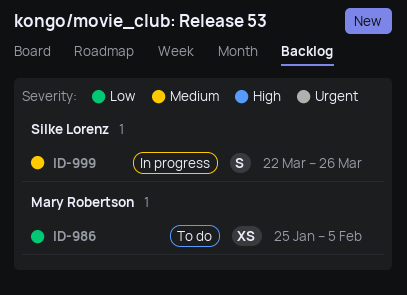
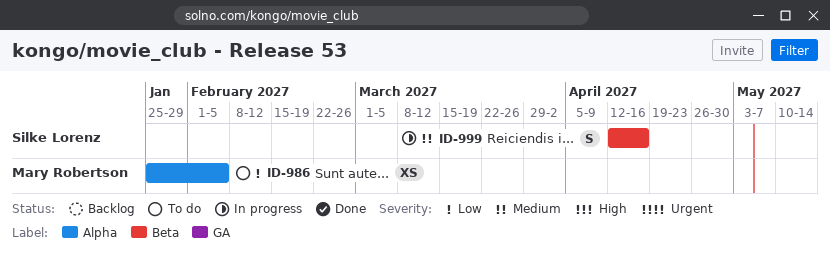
ID-999, start: Mar 22 -> Apr 12
ID-999, due: Mar 26 -> Apr 16

